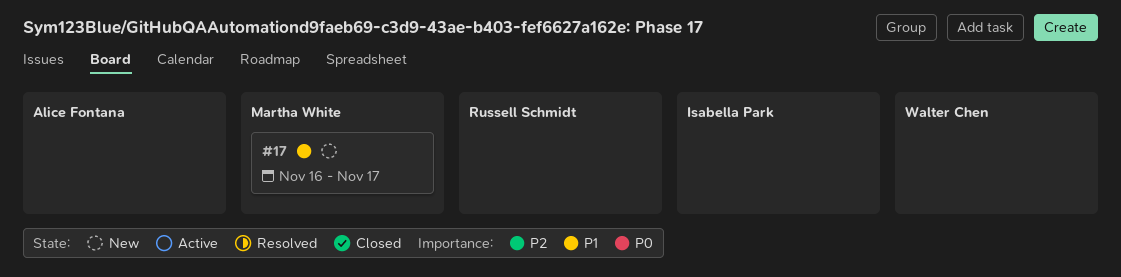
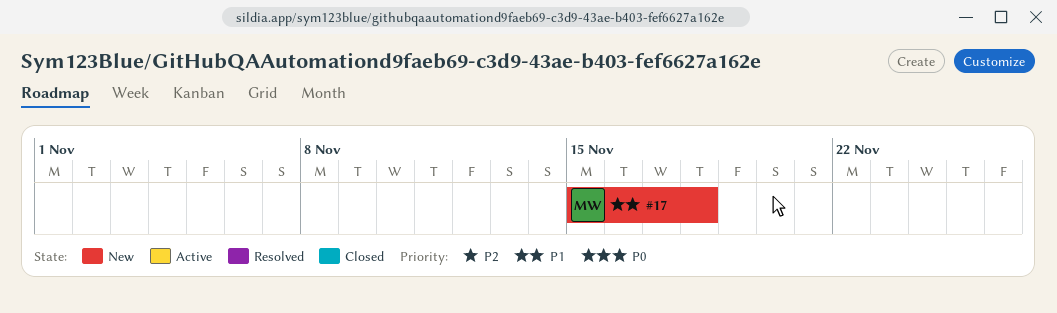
#17, start: Nov 16 -> Nov 15
#17, due: Nov 17 -> Nov 18

